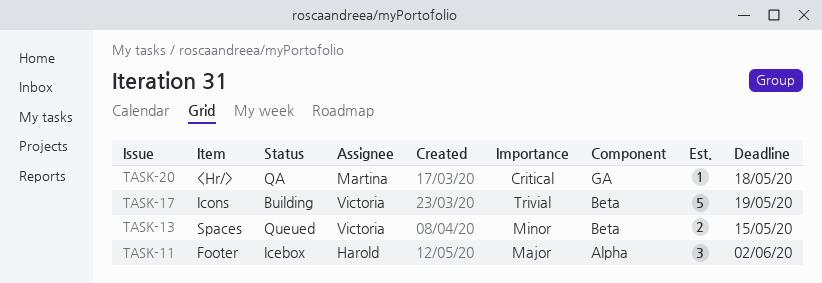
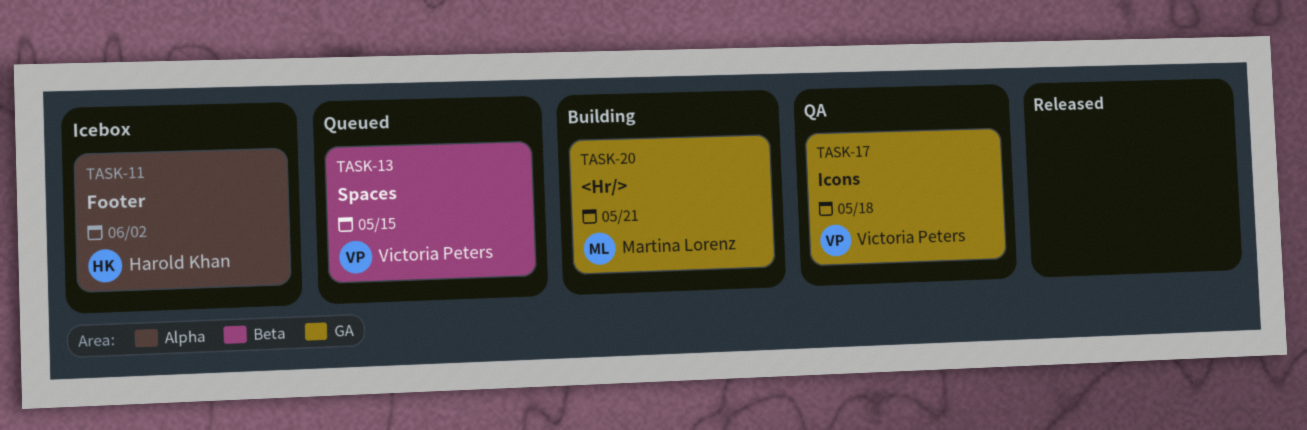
TASK-17, status: Building -> QA
TASK-17, label: Beta -> GA
TASK-17, due: May 19 -> May 18
TASK-20, status: QA -> Building
TASK-20, due: May 18 -> May 21

